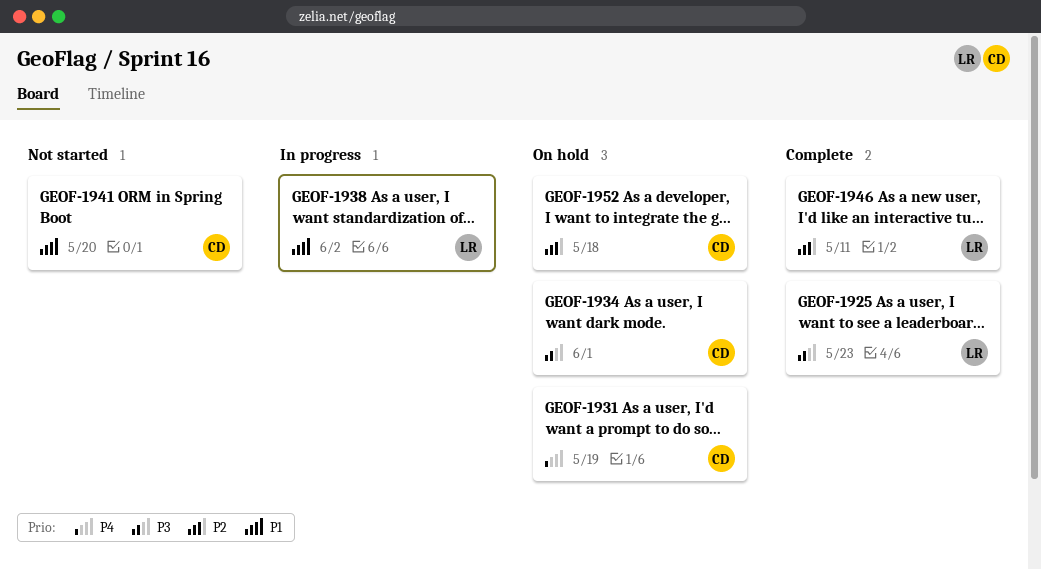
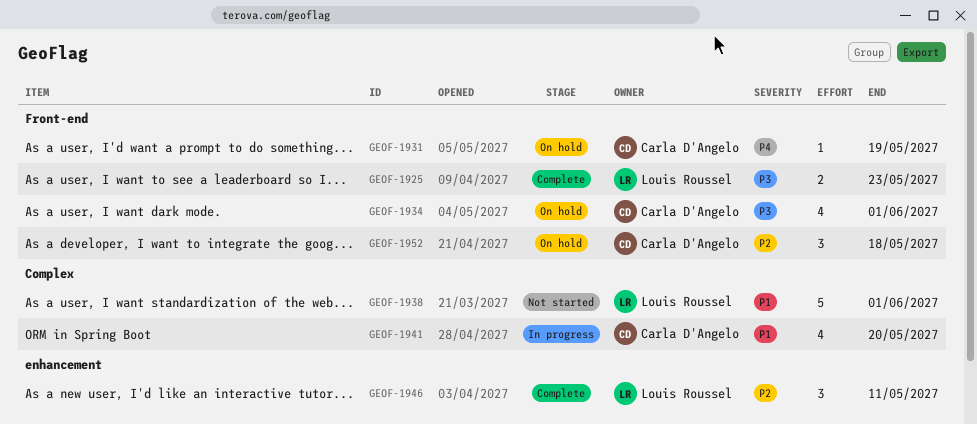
GEOF-1938, status: In progress -> Not started
GEOF-1938, due: Jun 2 -> Jun 1
GEOF-1941, status: Not started -> In progress

